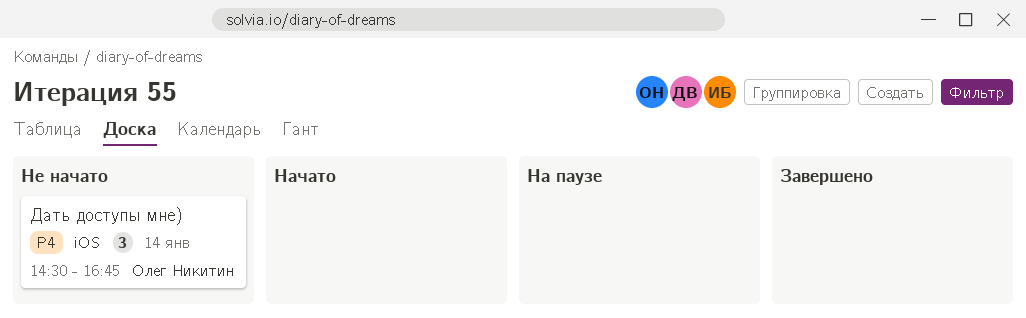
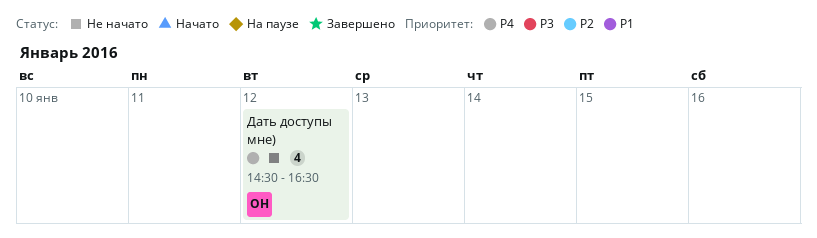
Дать доступы мне), estimate: 3 -> 4
Дать доступы мне), day: Jan 14 -> Jan 12
Дать доступы мне), ends: 16:45 -> 16:30

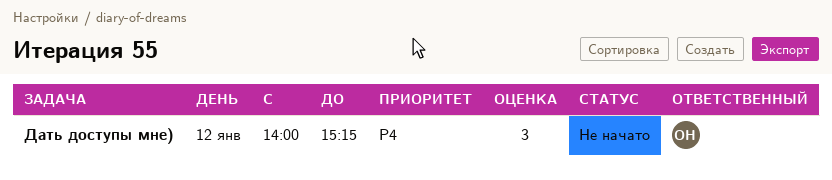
Дать доступы мне), estimate: 4 -> 3
Дать доступы мне), begins: 14:30 -> 14:00
Дать доступы мне), ends: 16:30 -> 15:15

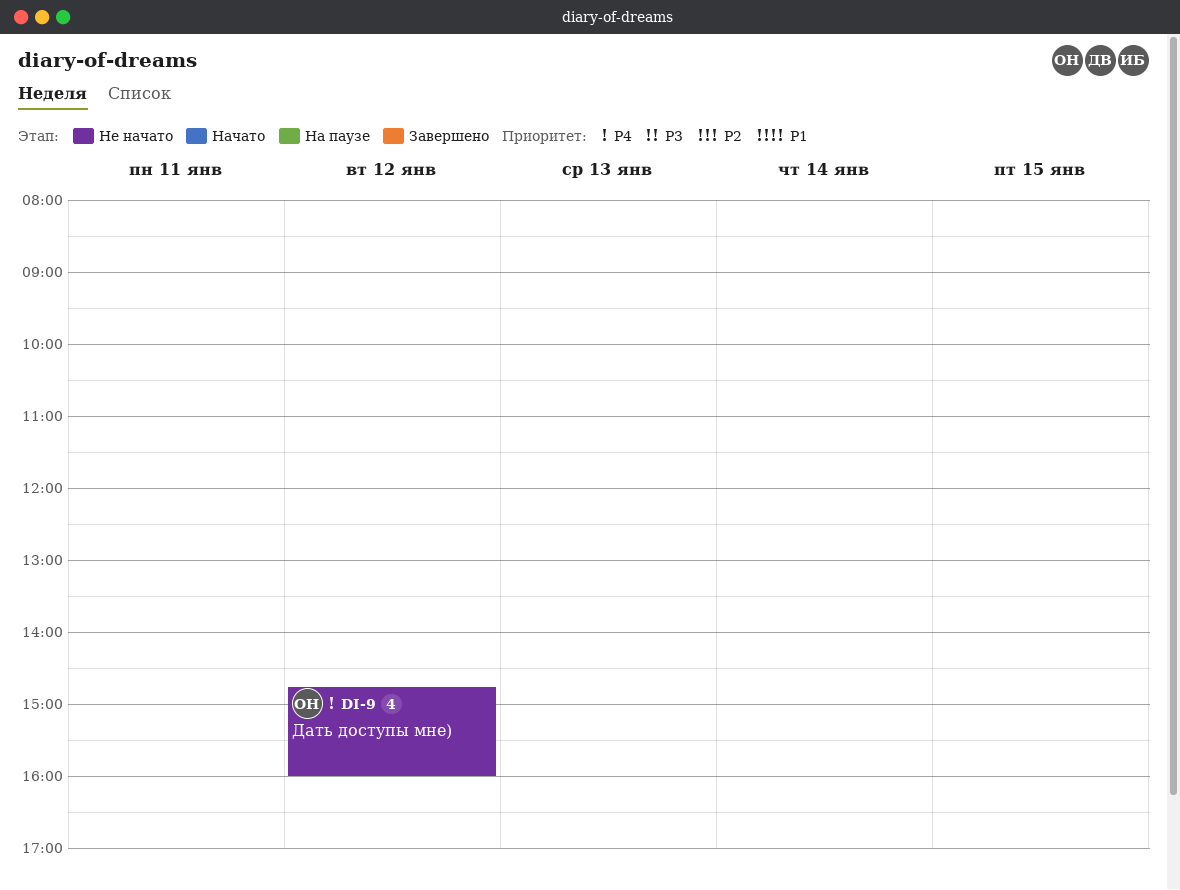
Дать доступы мне), estimate: 3 -> 4
Дать доступы мне), begins: 14:00 -> 14:45
Дать доступы мне), ends: 15:15 -> 16:00

